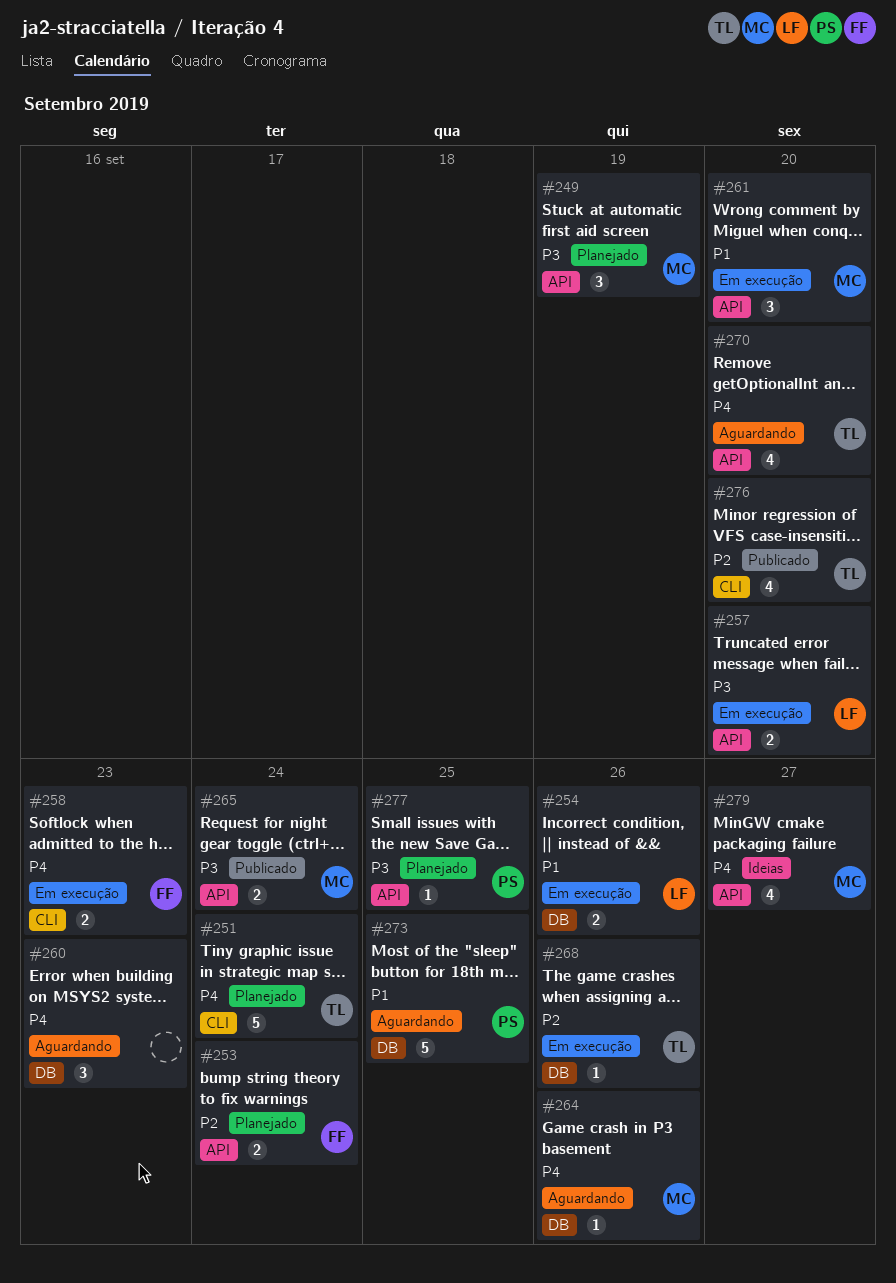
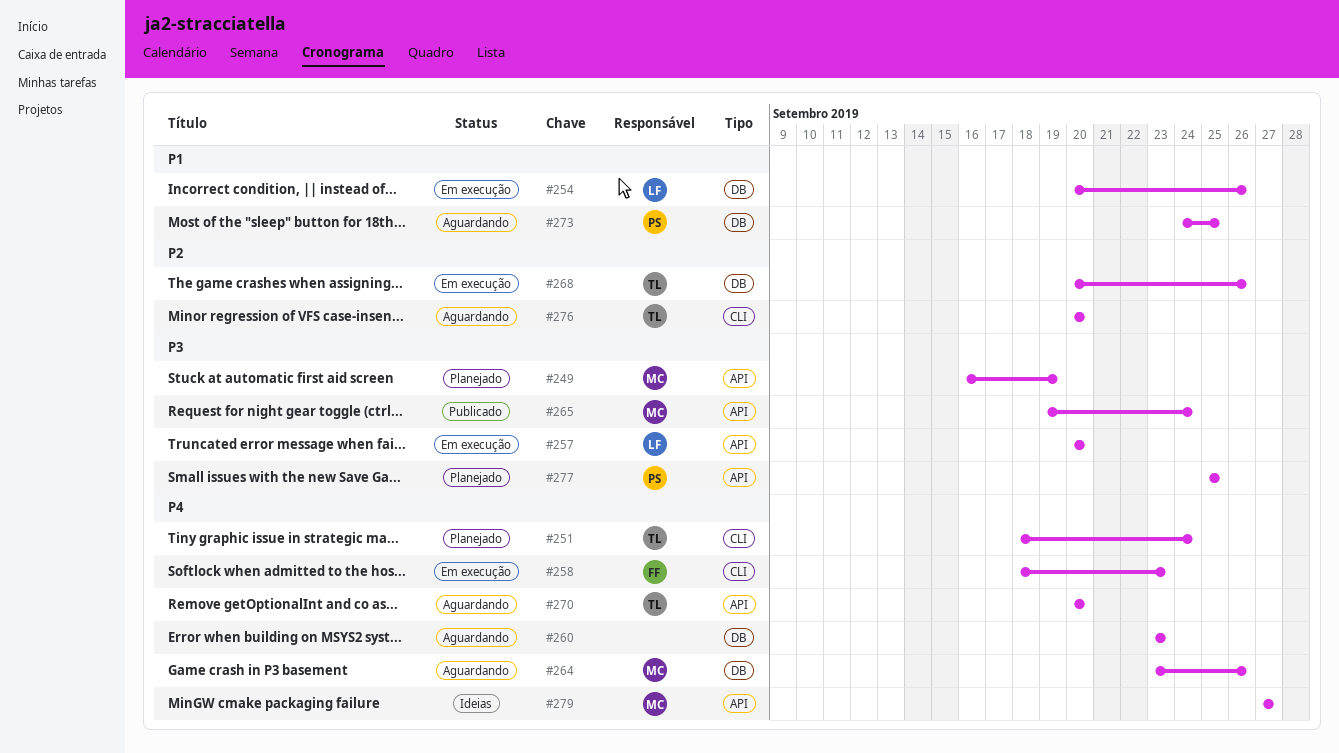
#253: present -> none
#261: present -> none
#276, status: Publicado -> Aguardando

